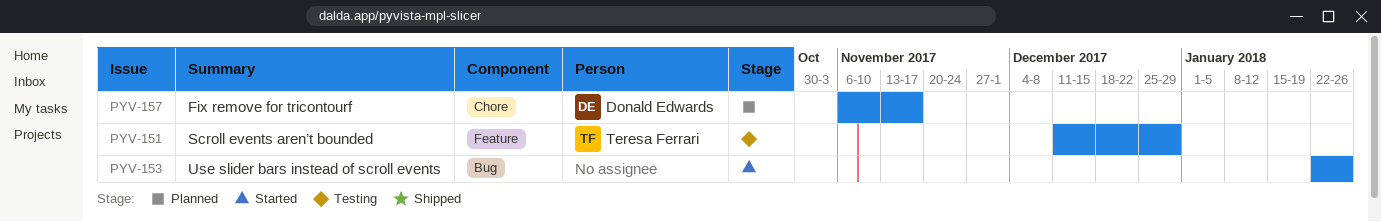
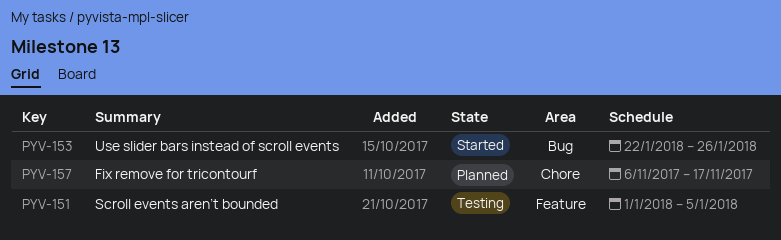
PYV-151, start: Dec 11 -> Jan 1
PYV-151, due: Dec 29 -> Jan 5

